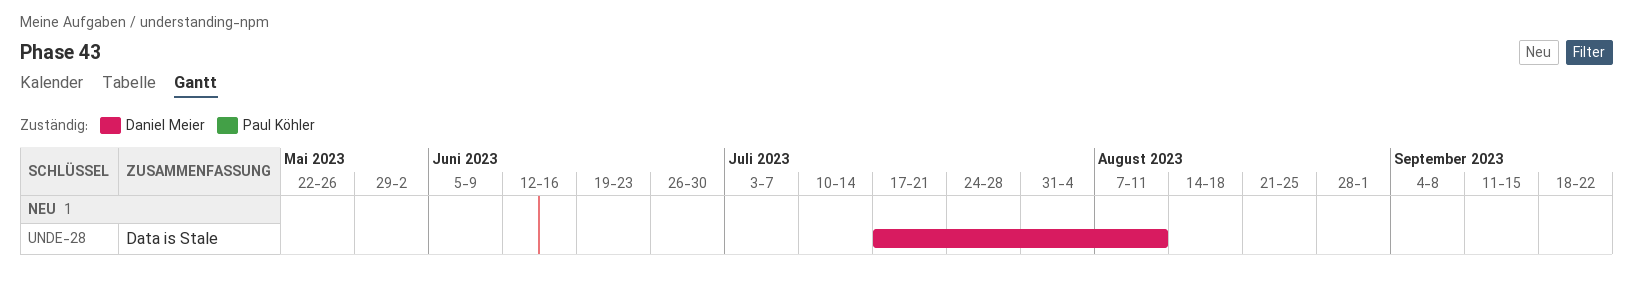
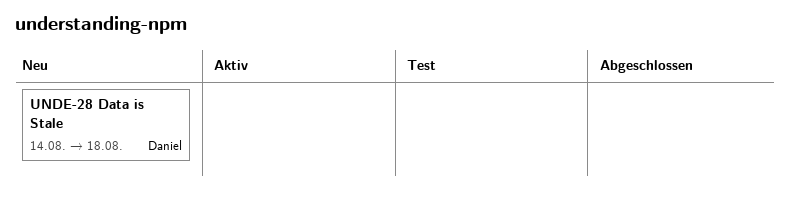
UNDE-28, start: Jul 17 -> Aug 14
UNDE-28, due: Aug 11 -> Aug 18

